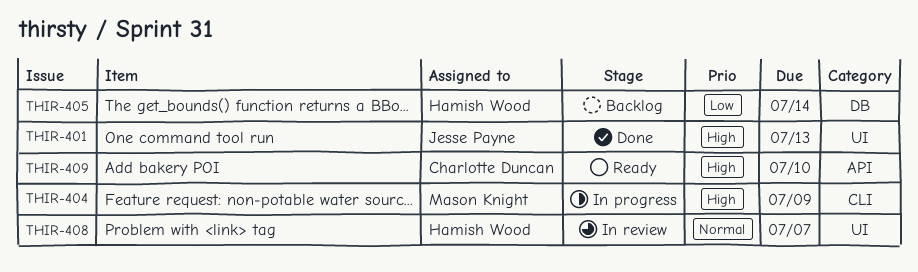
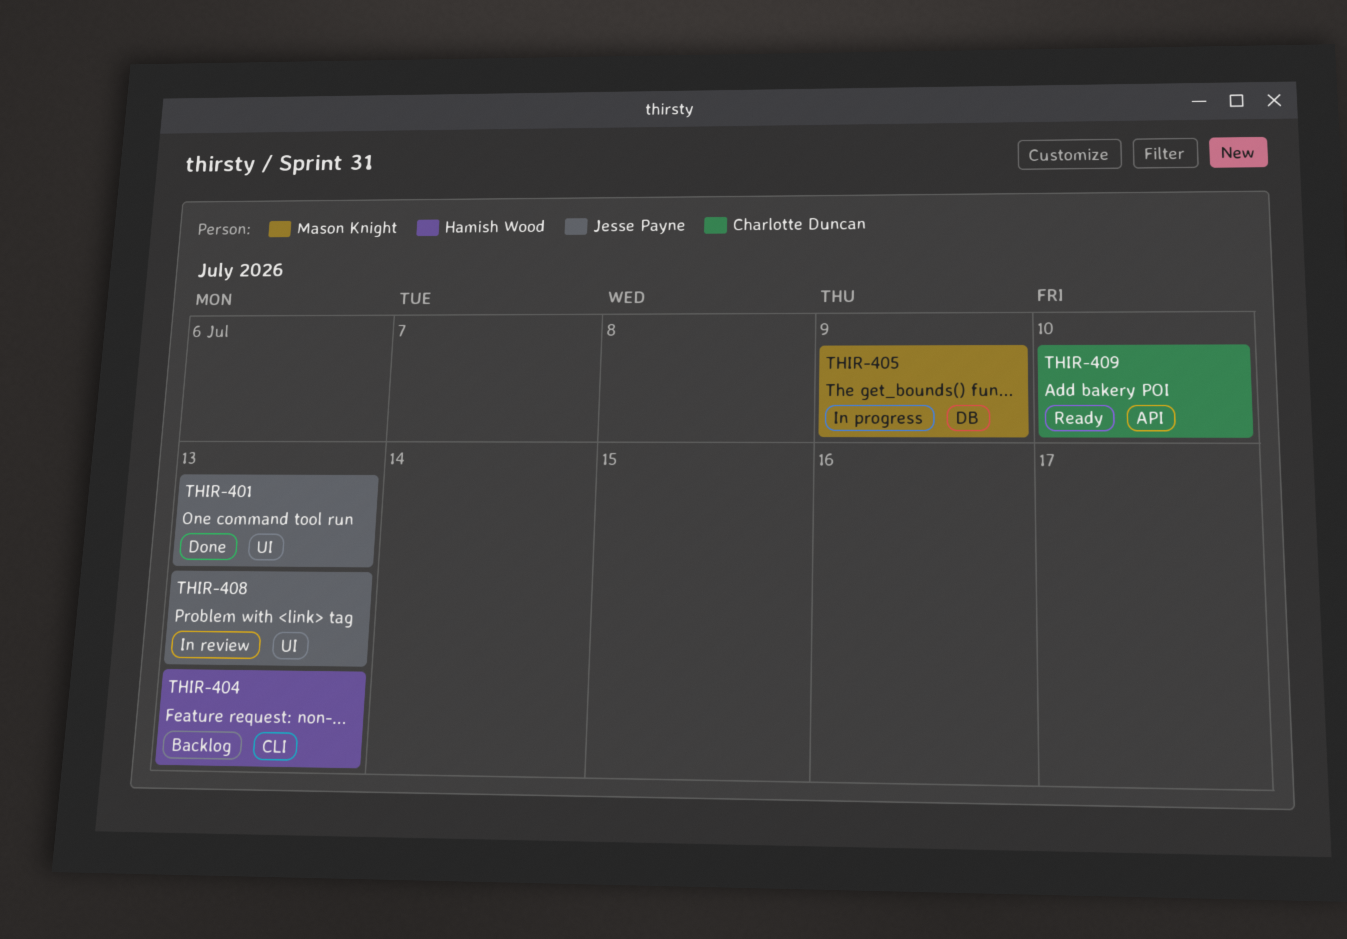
THIR-404, status: In progress -> Backlog
THIR-404, owner: Mason Knight -> Hamish Wood
THIR-404, due: Jul 9 -> Jul 13
THIR-405, status: Backlog -> In progress
THIR-405, owner: Hamish Wood -> Mason Knight
THIR-405, due: Jul 14 -> Jul 9
THIR-408, owner: Hamish Wood -> Jesse Payne
THIR-408, due: Jul 7 -> Jul 13

